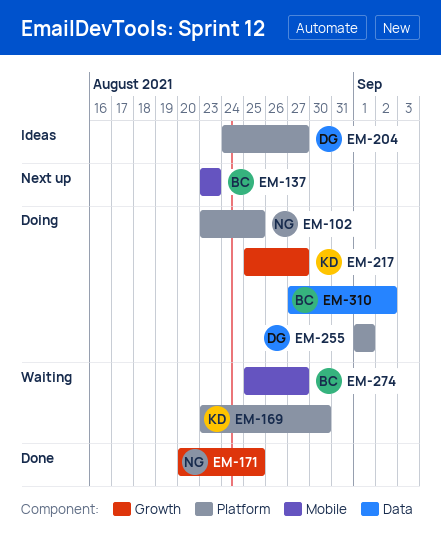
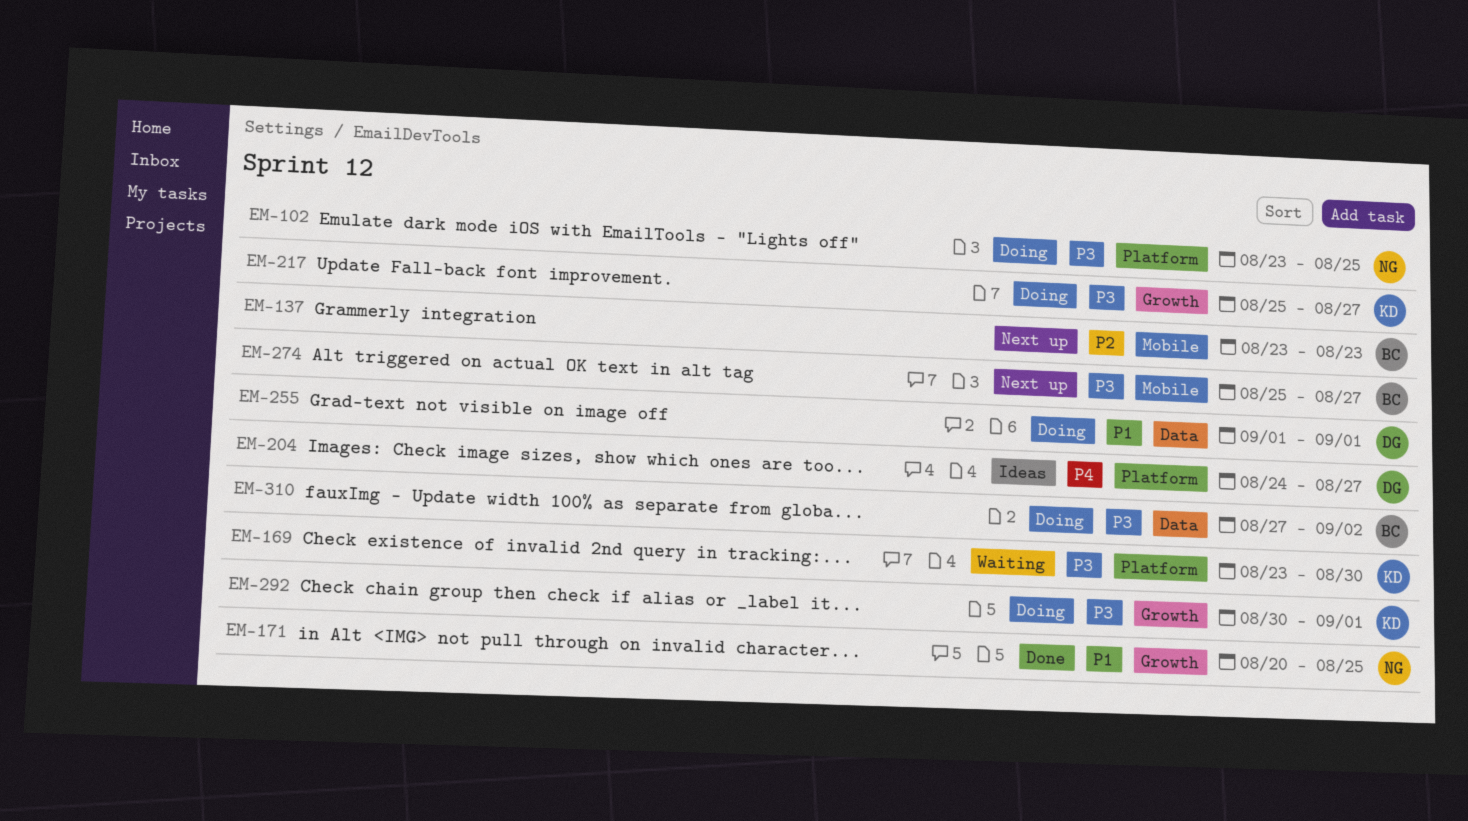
EM-255, label: Platform -> Data
EM-274, status: Waiting -> Next up
EM-292: none -> present

